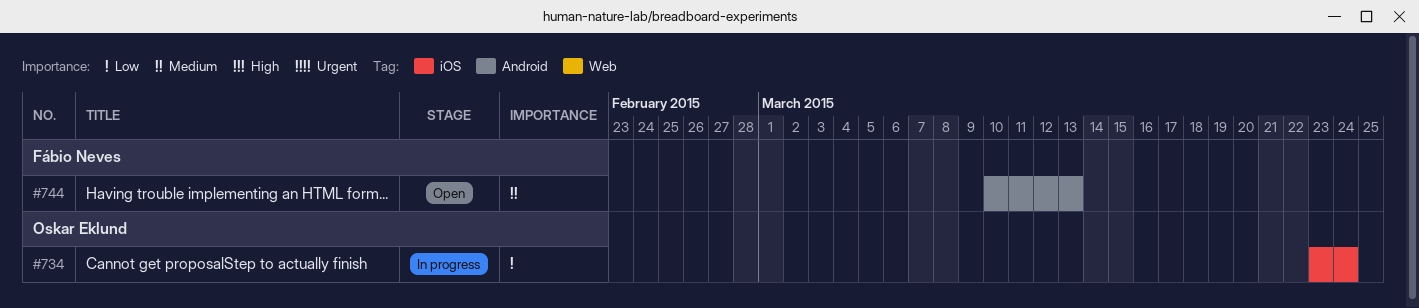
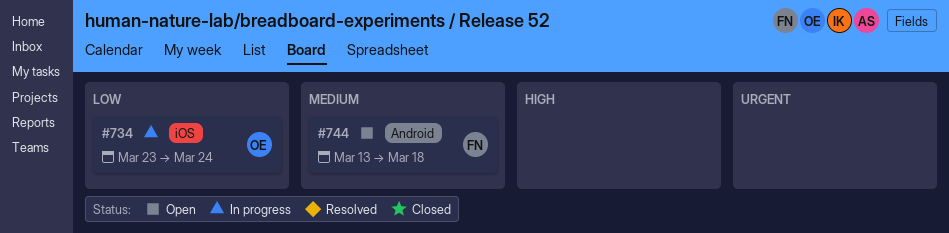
#744, start: Mar 10 -> Mar 13
#744, due: Mar 13 -> Mar 18

